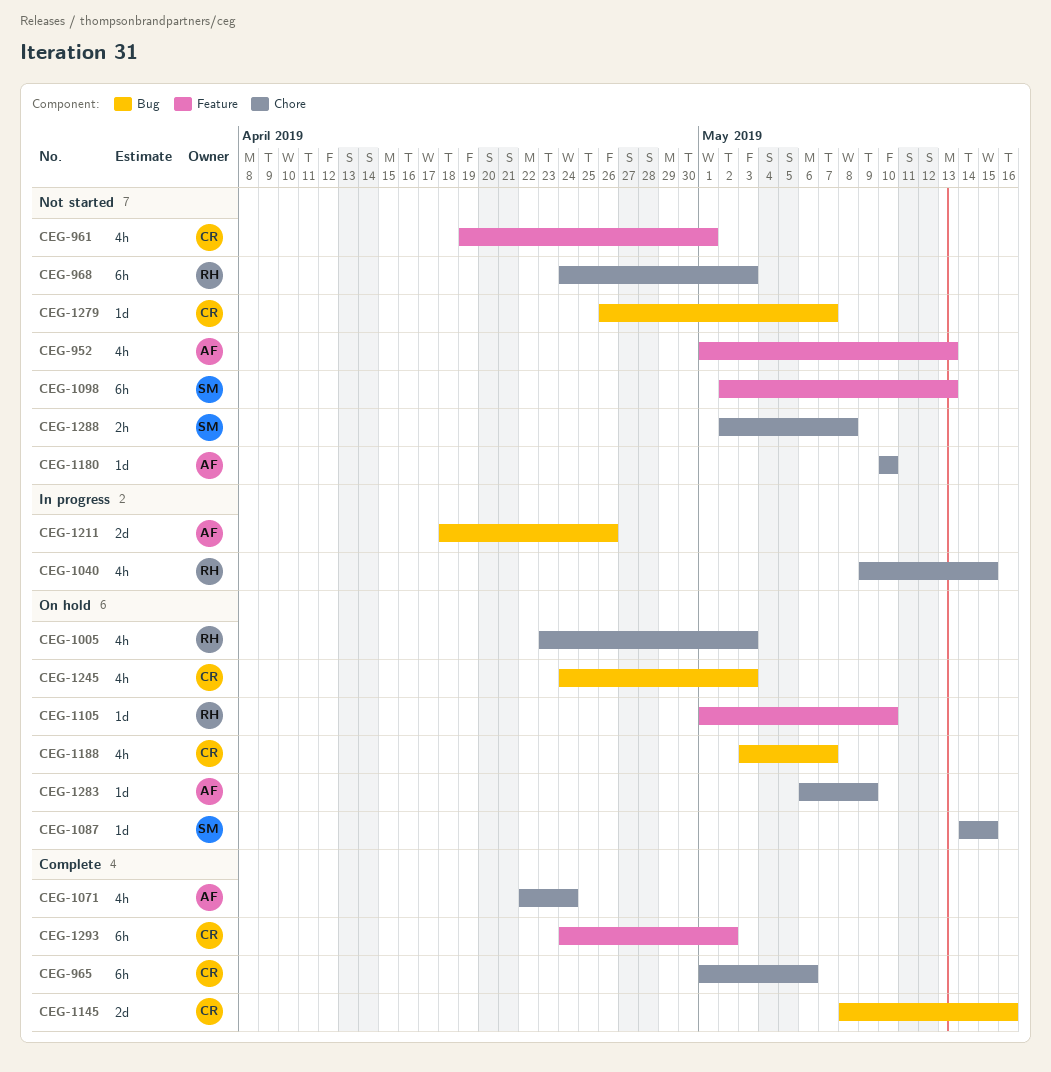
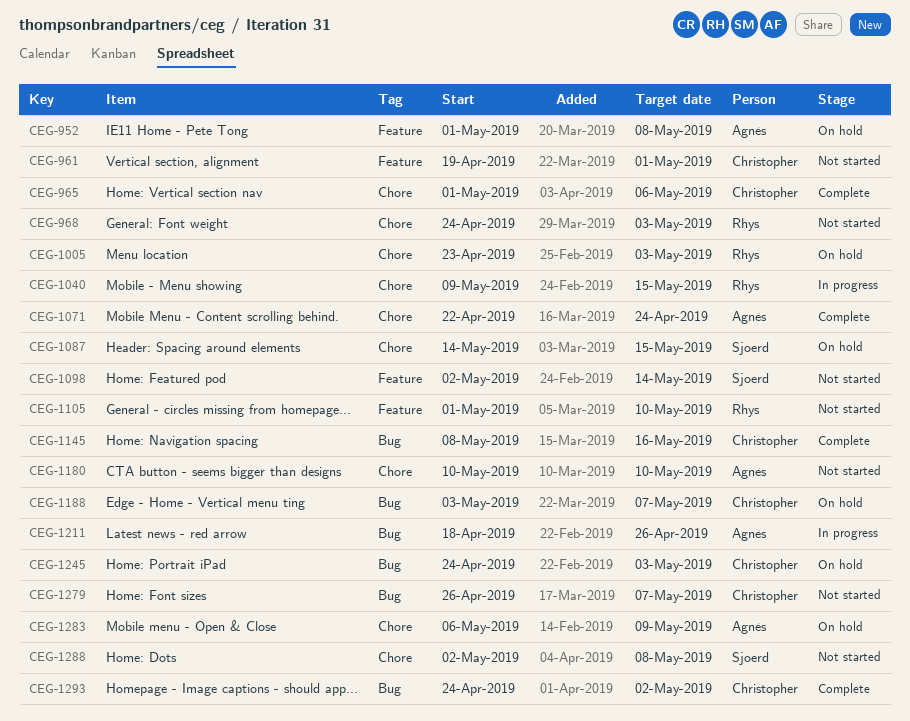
CEG-952, status: Not started -> On hold
CEG-952, due: May 13 -> May 8
CEG-1098, due: May 13 -> May 14
CEG-1105, status: On hold -> Not started
CEG-1293, label: Feature -> Bug

